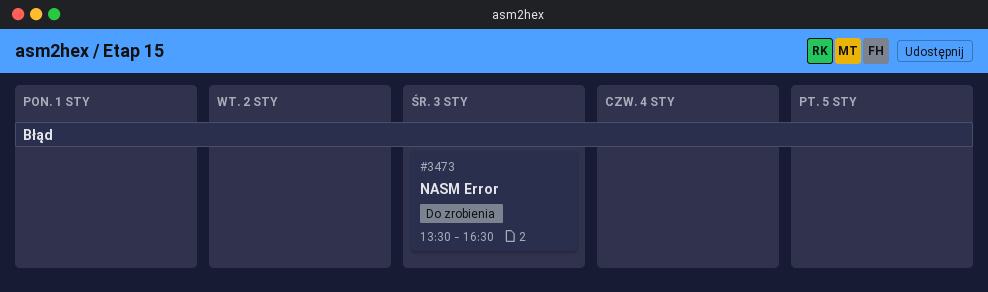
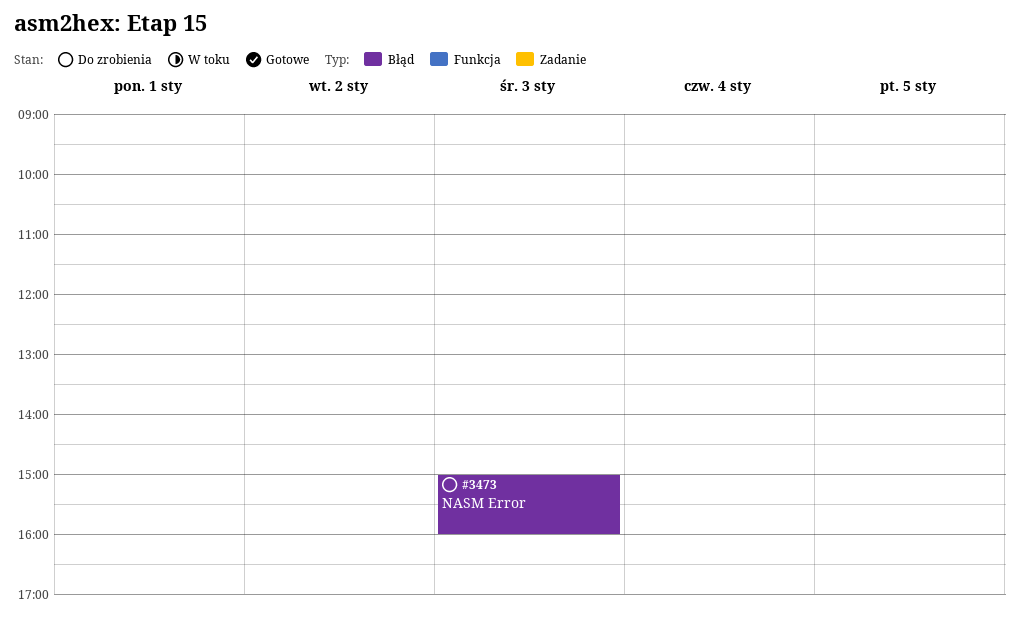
#3473, begins: 13:30 -> 15:00
#3473, ends: 16:30 -> 16:00

